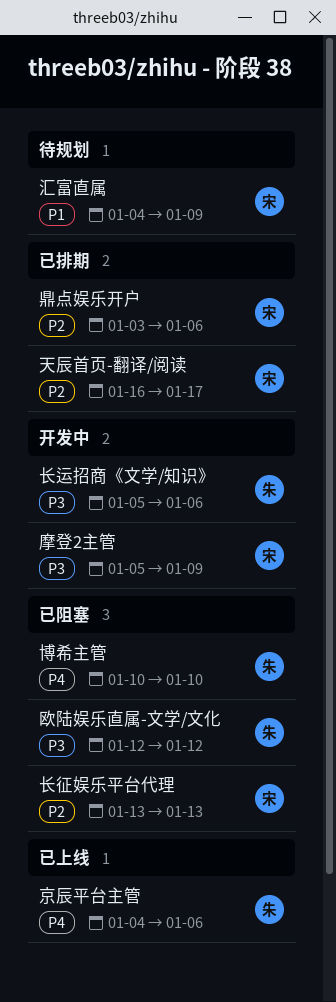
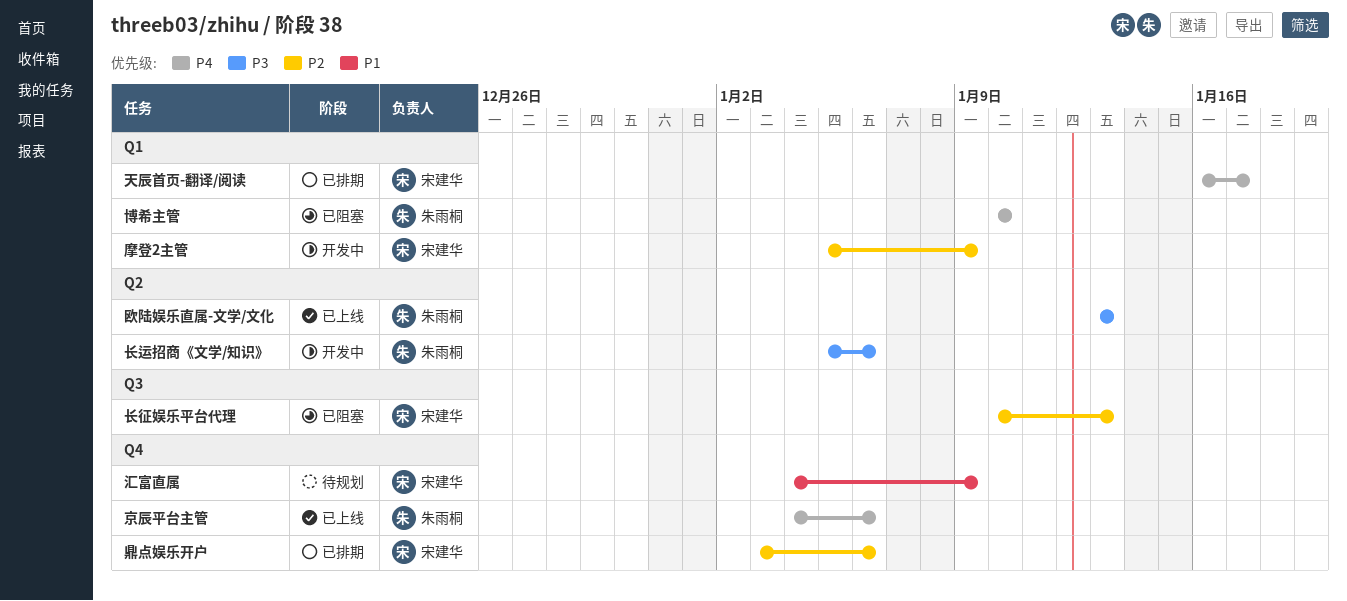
天辰首页-翻译/阅读, priority: P2 -> P4
摩登2主管, priority: P3 -> P2
欧陆娱乐直属-文学/文化, status: 已阻塞 -> 已上线
欧陆娱乐直属-文学/文化, start: Jan 12 -> Jan 13
欧陆娱乐直属-文学/文化, due: Jan 12 -> Jan 13
长征娱乐平台代理, start: Jan 13 -> Jan 10

